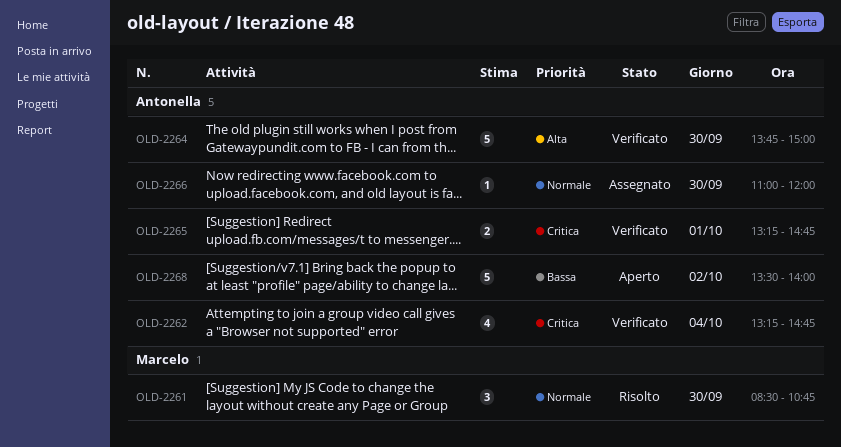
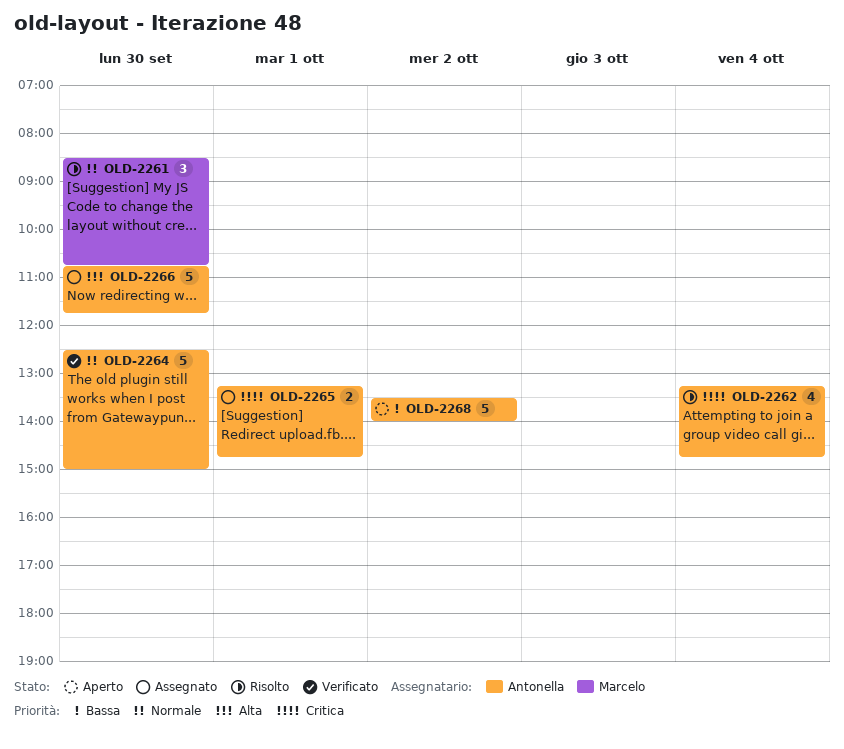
OLD-2262, status: Verificato -> Risolto
OLD-2264, priority: Alta -> Normale
OLD-2264, begins: 13:45 -> 12:30
OLD-2265, status: Verificato -> Assegnato
OLD-2266, priority: Normale -> Alta
OLD-2266, estimate: 1 -> 5
OLD-2266, begins: 11:00 -> 10:45
OLD-2266, ends: 12:00 -> 11:45

